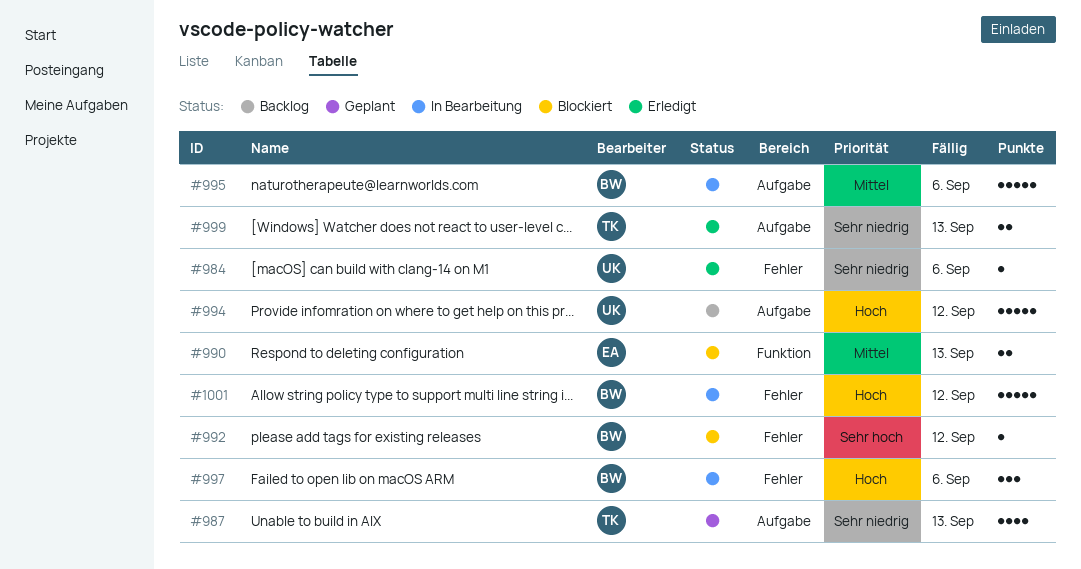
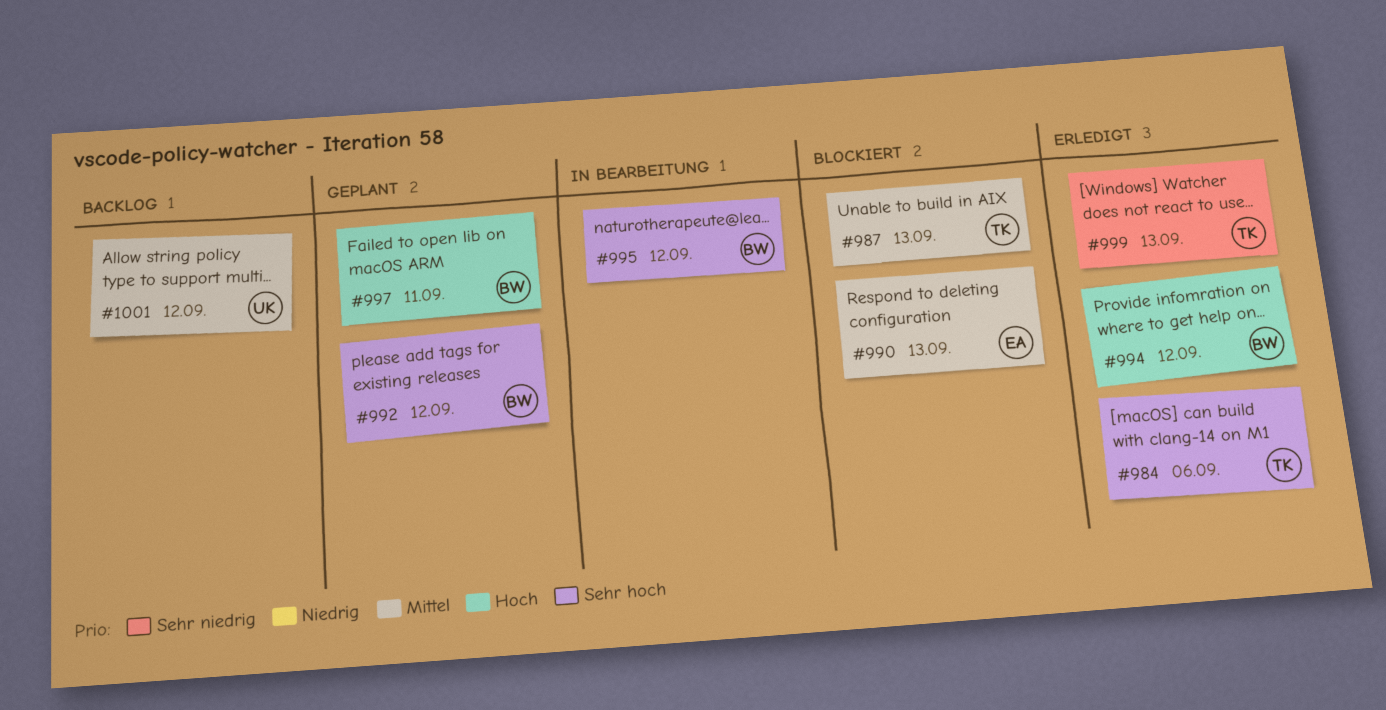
#984, owner: UK -> TK
#984, priority: Sehr niedrig -> Sehr hoch
#987, status: Geplant -> Blockiert
#987, priority: Sehr niedrig -> Mittel
#992, status: Blockiert -> Geplant
#994, status: Backlog -> Erledigt
#994, owner: UK -> BW
#995, priority: Mittel -> Sehr hoch
#995, due: Sep 6 -> Sep 12
#997, status: In Bearbeitung -> Geplant
#997, due: Sep 6 -> Sep 11
#1001, status: In Bearbeitung -> Backlog
#1001, owner: BW -> UK
#1001, priority: Hoch -> Mittel

